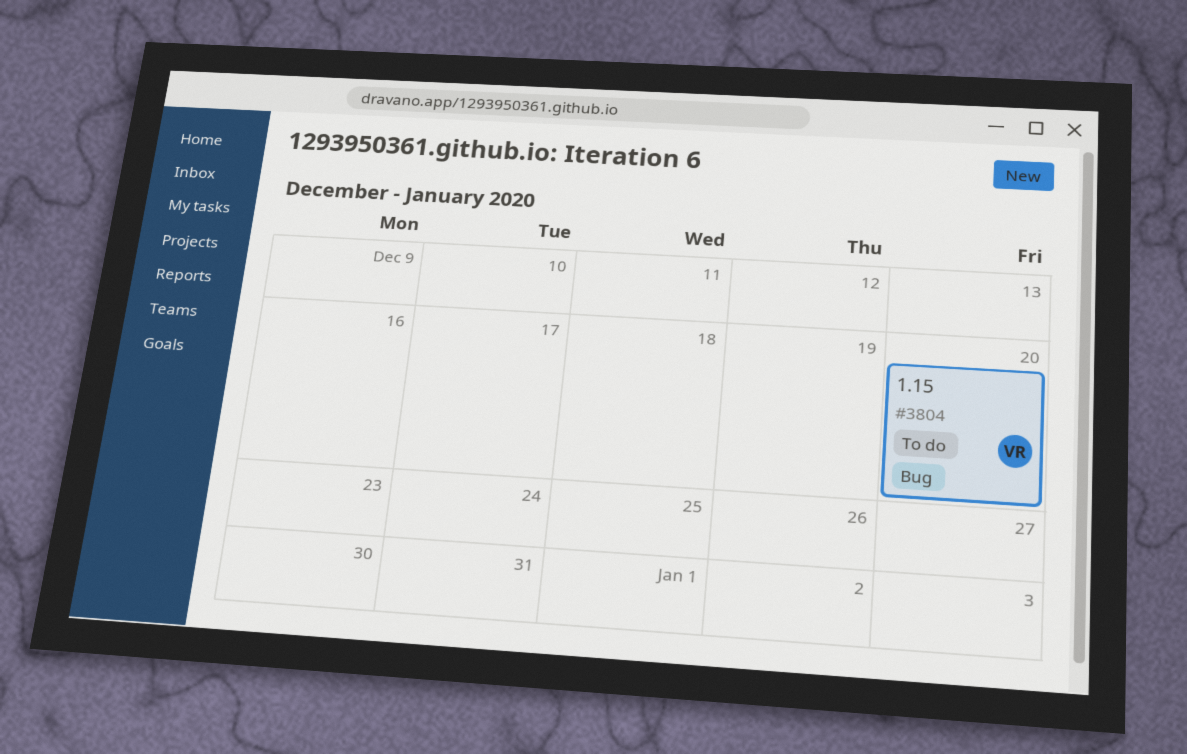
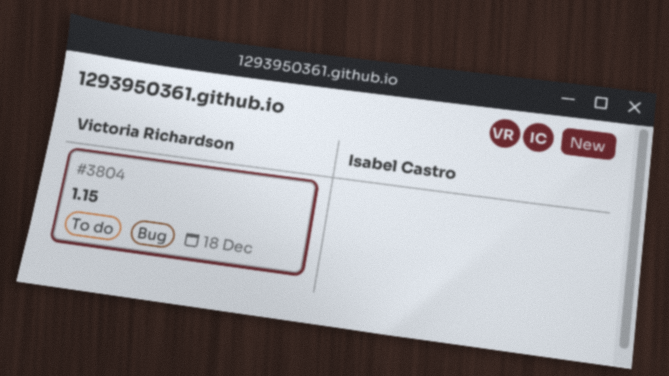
#3804, due: Dec 20 -> Dec 18

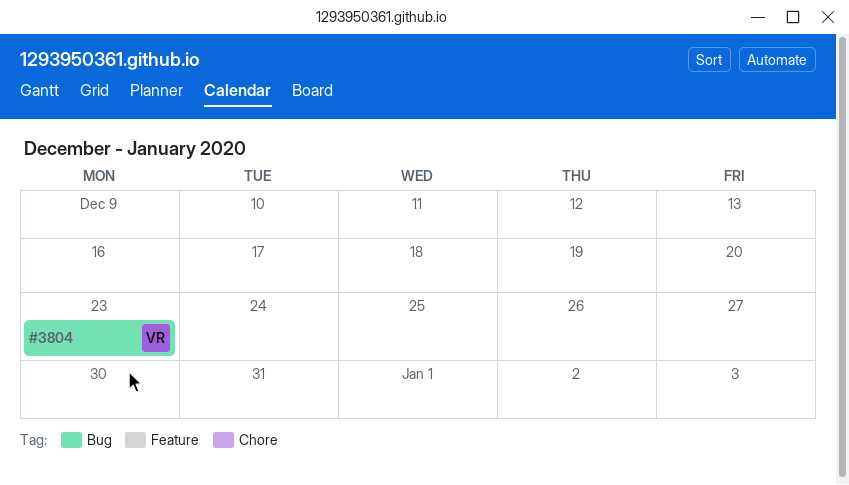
#3804, due: Dec 18 -> Dec 23

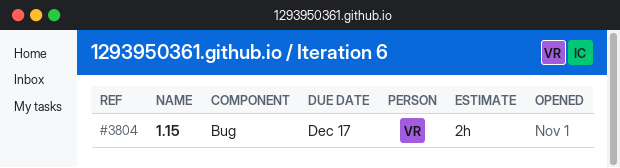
#3804, due: Dec 23 -> Dec 17

